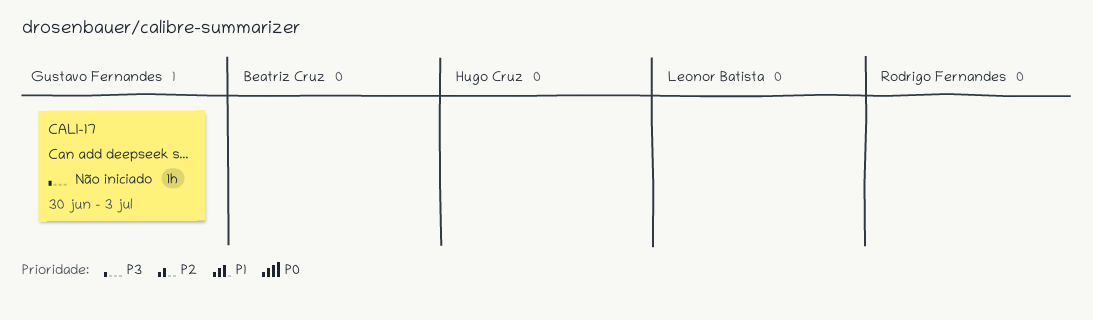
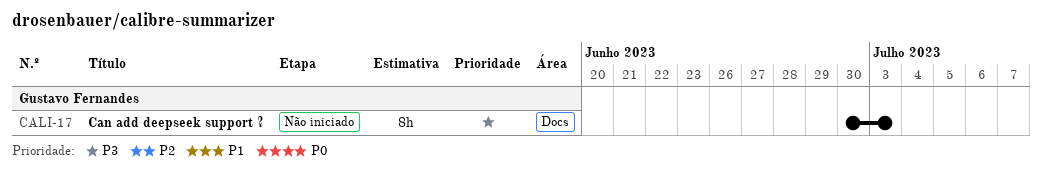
CALI-17, estimate: 1h -> 8h

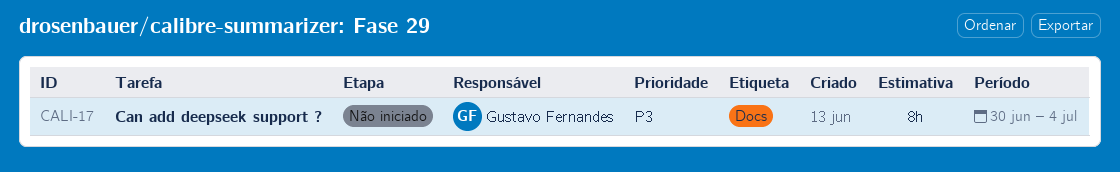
CALI-17, due: Jul 3 -> Jul 4

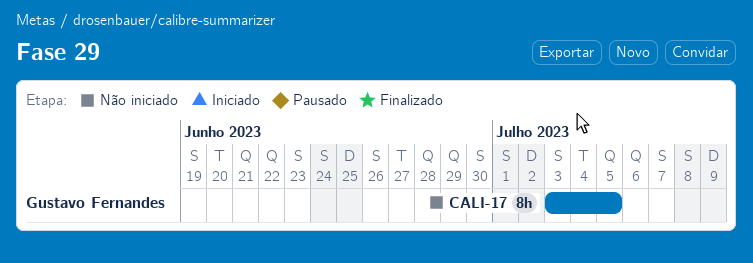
CALI-17, start: Jun 30 -> Jul 3
CALI-17, due: Jul 4 -> Jul 5

